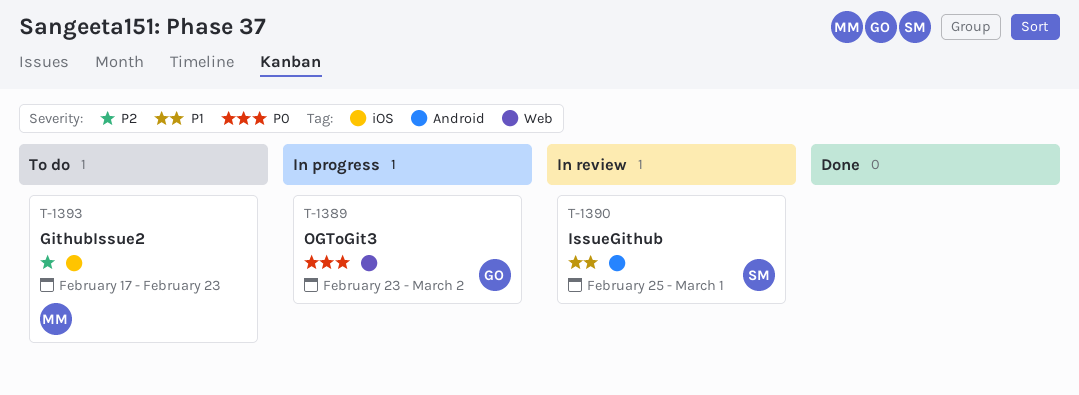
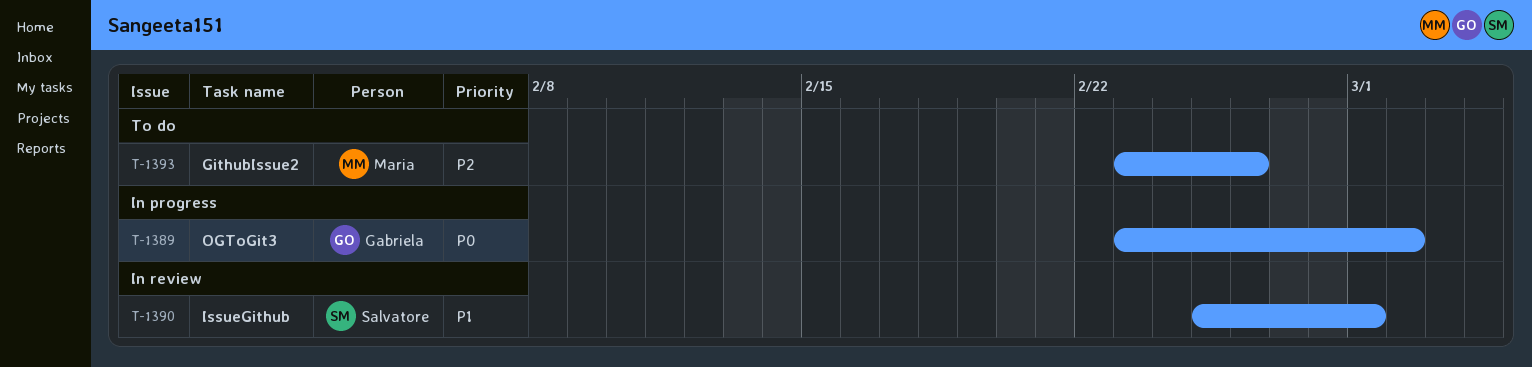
T-1393, start: Feb 17 -> Feb 23
T-1393, due: Feb 23 -> Feb 26

